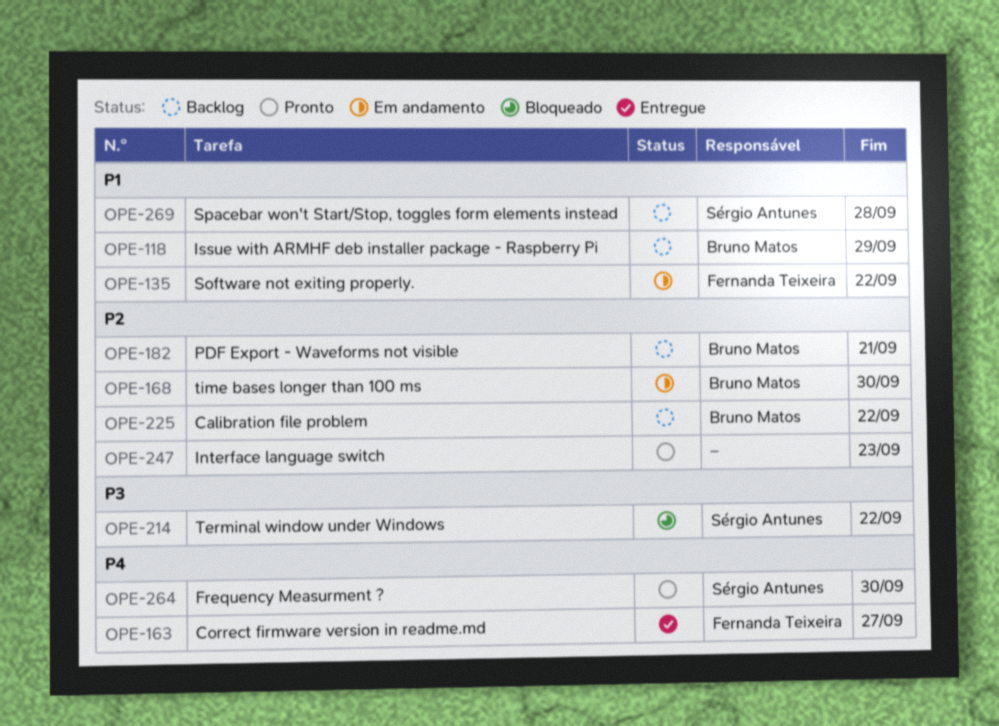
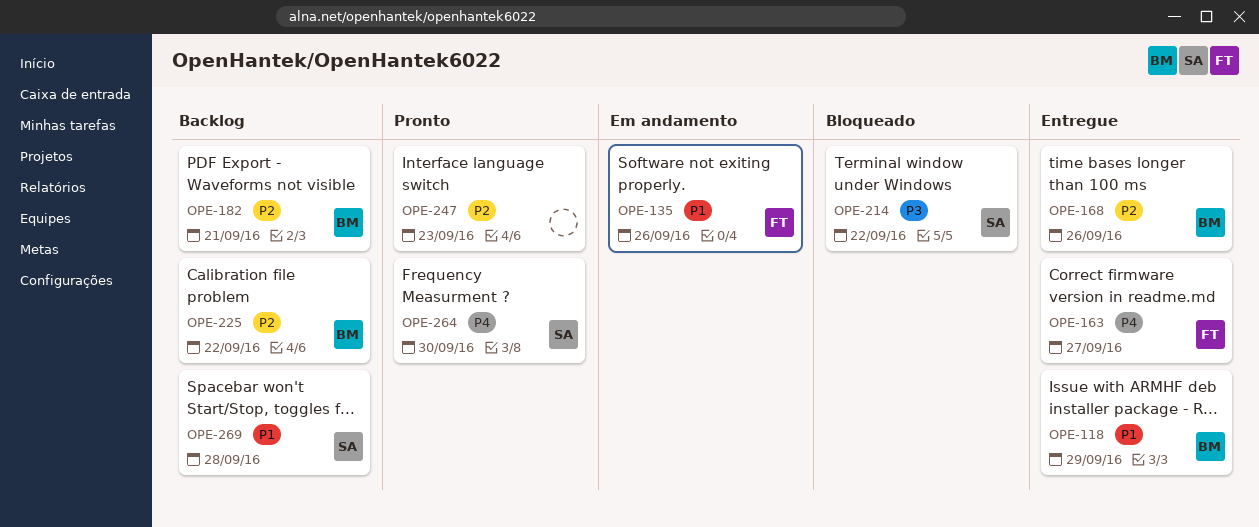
OPE-118, status: Backlog -> Entregue
OPE-135, due: Sep 22 -> Sep 26
OPE-168, status: Em andamento -> Entregue
OPE-168, due: Sep 30 -> Sep 26

